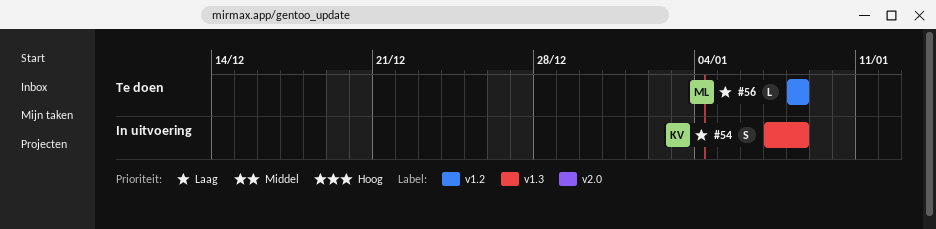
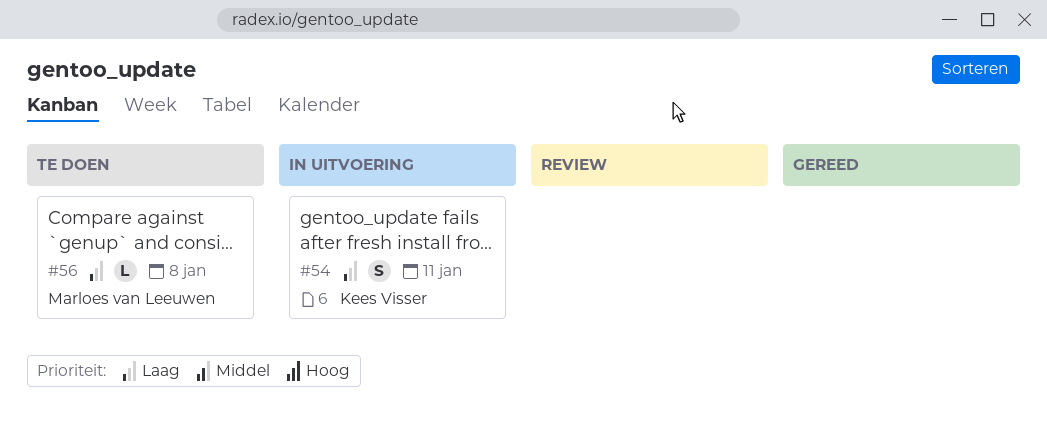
#54, due: Jan 8 -> Jan 11

